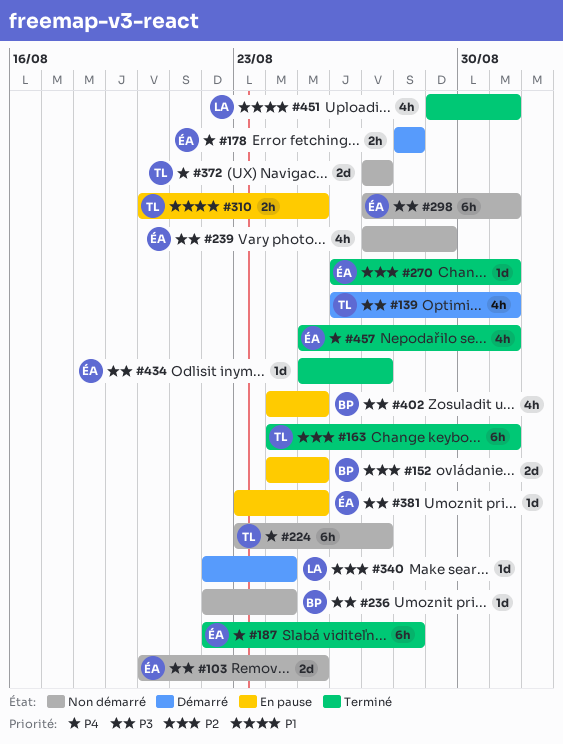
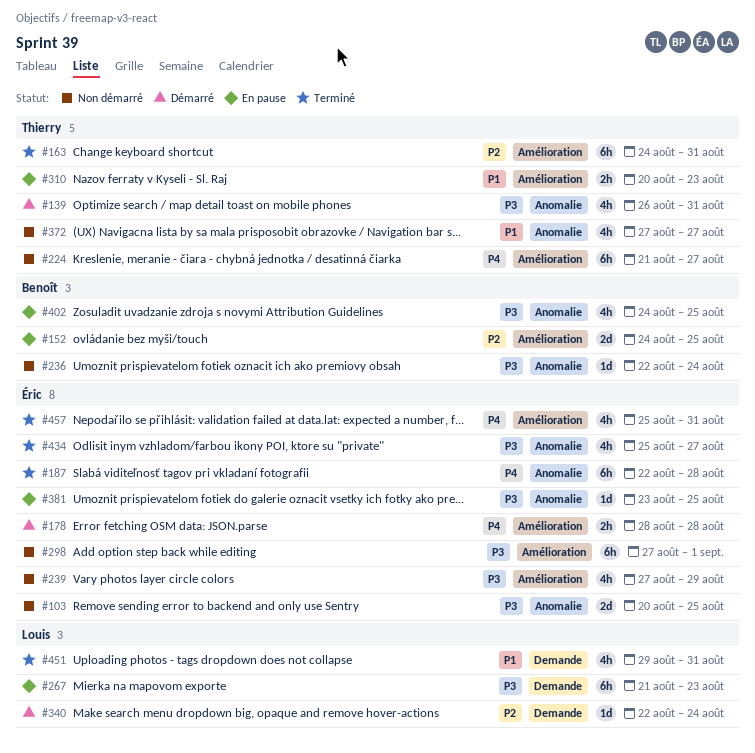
#224, start: Aug 23 -> Aug 21
#267: none -> present
#270: present -> none
#298, due: Aug 31 -> Sep 1
#310, due: Aug 25 -> Aug 23
#372, priority: P4 -> P1
#372, estimate: 2d -> 4h
#434, estimate: 1d -> 4h

